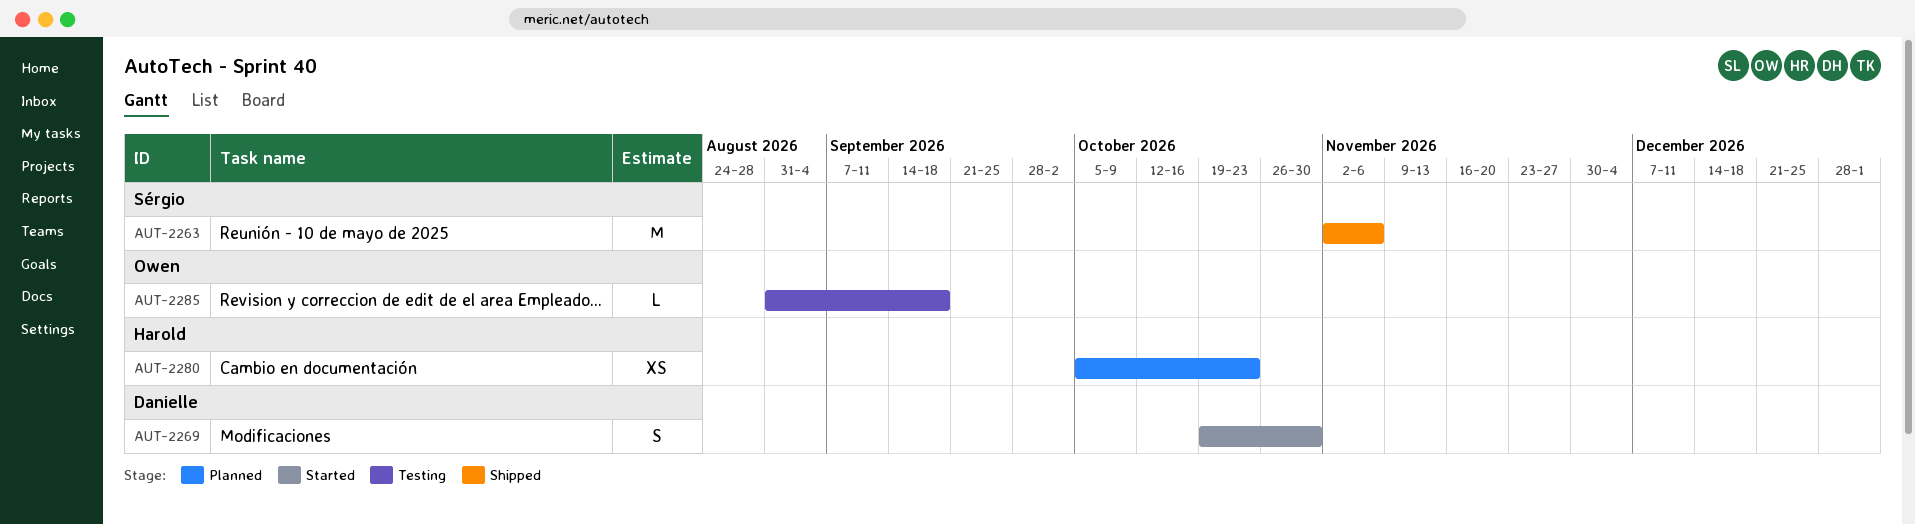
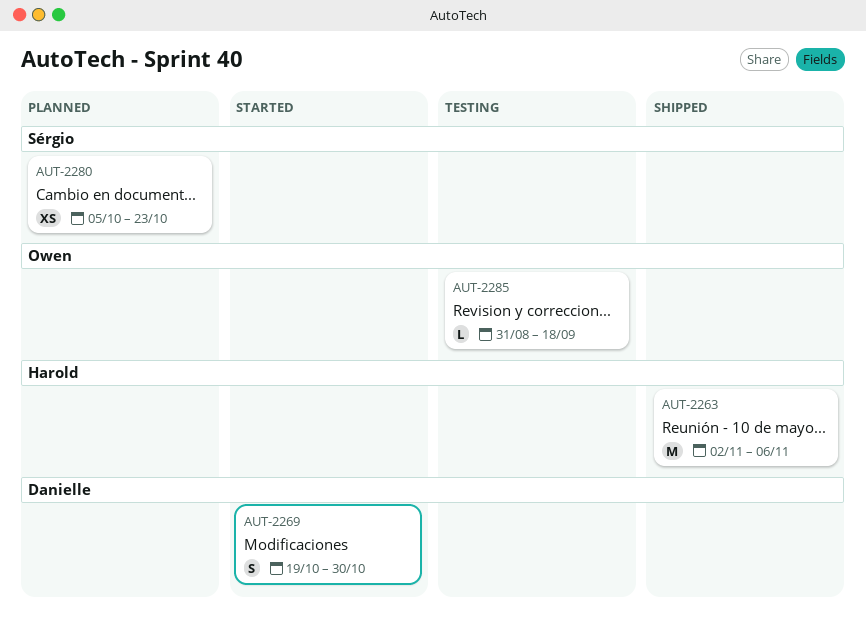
AUT-2263, owner: Sérgio -> Harold
AUT-2280, owner: Harold -> Sérgio

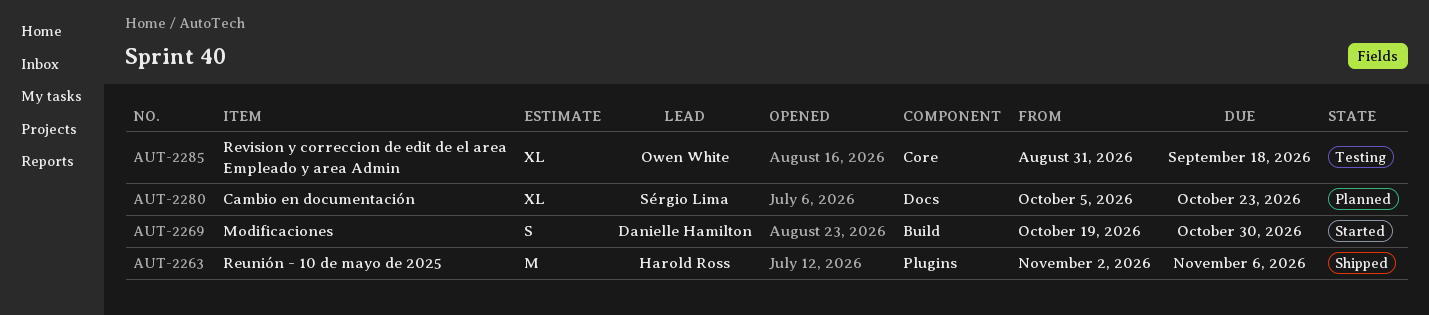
AUT-2280, estimate: XS -> XL
AUT-2285, estimate: L -> XL

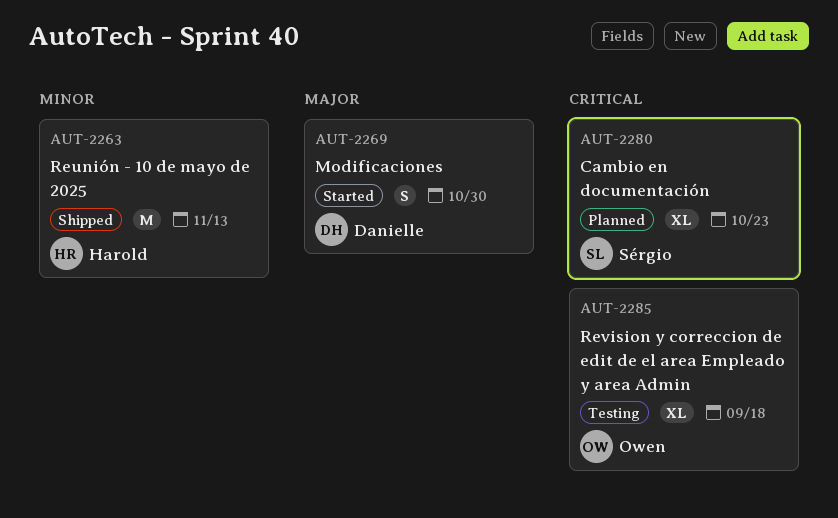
AUT-2263, due: Nov 6 -> Nov 13

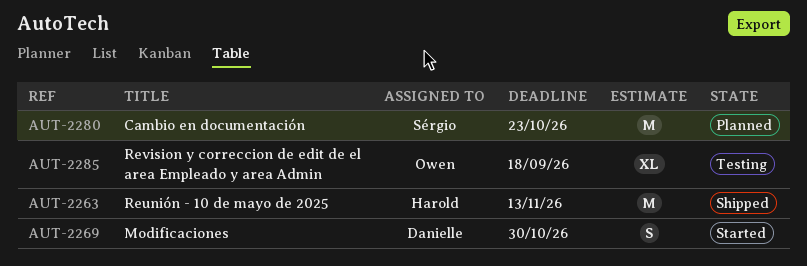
AUT-2280, estimate: XL -> M

